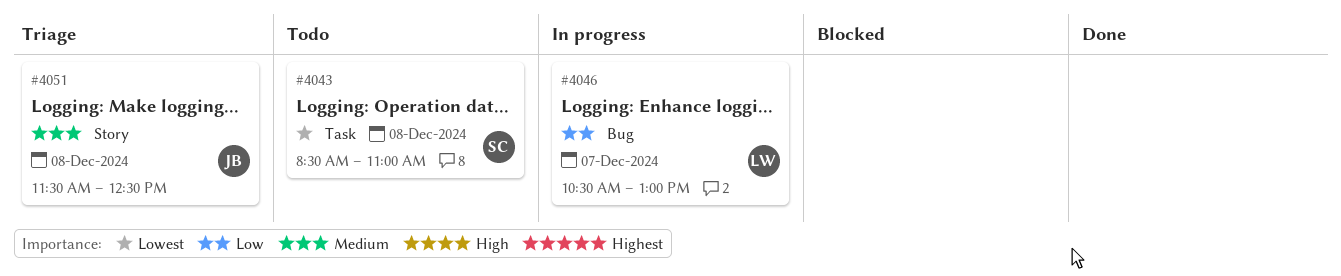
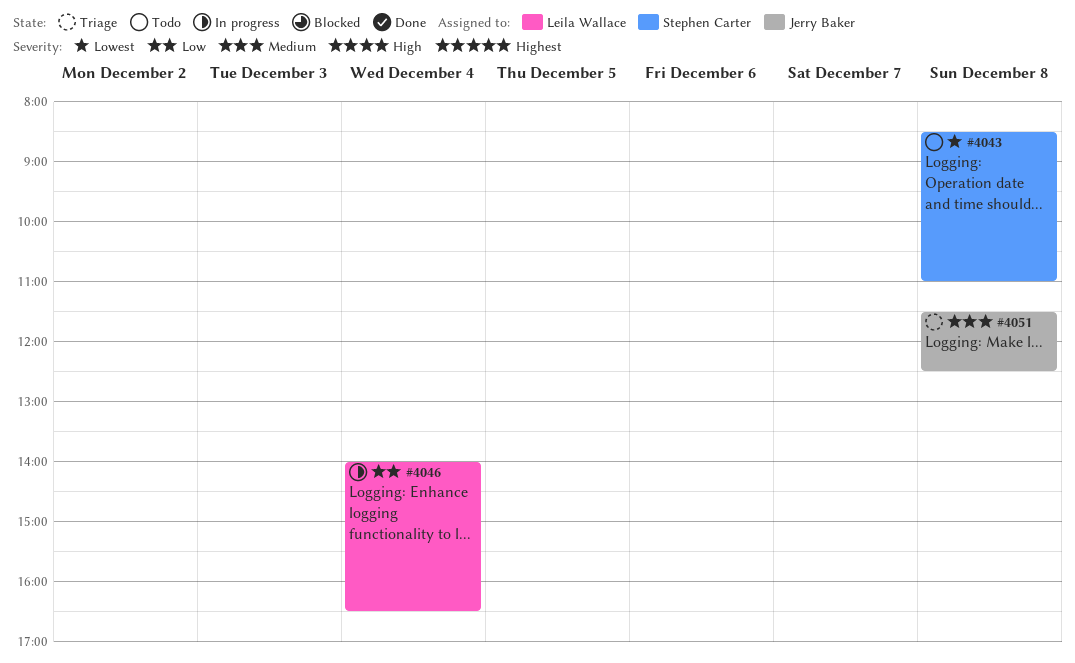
#4046, day: Dec 7 -> Dec 4
#4046, begins: 10:30 -> 14:00
#4046, ends: 13:00 -> 16:30

